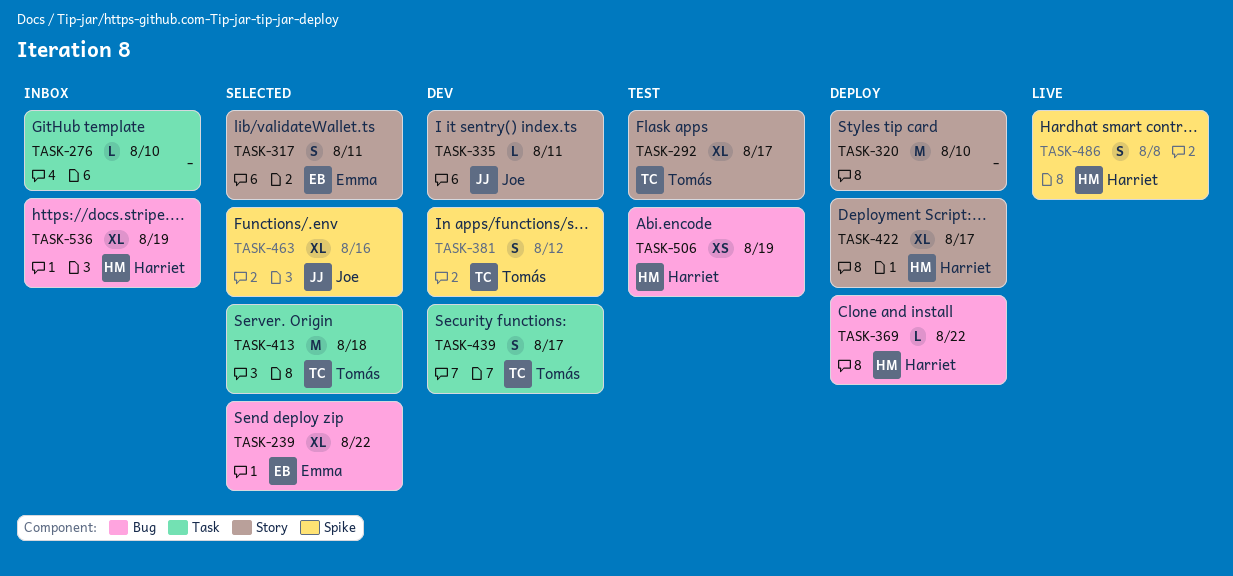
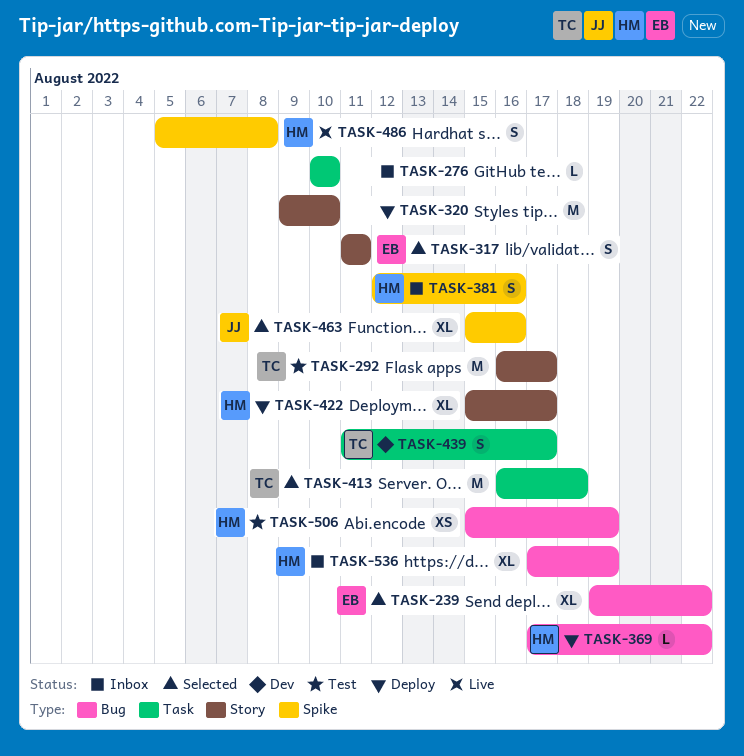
TASK-292, estimate: XL -> M
TASK-335: present -> none
TASK-381, status: Dev -> Inbox
TASK-381, owner: Tomás -> Harriet
TASK-381, due: Aug 12 -> Aug 16

